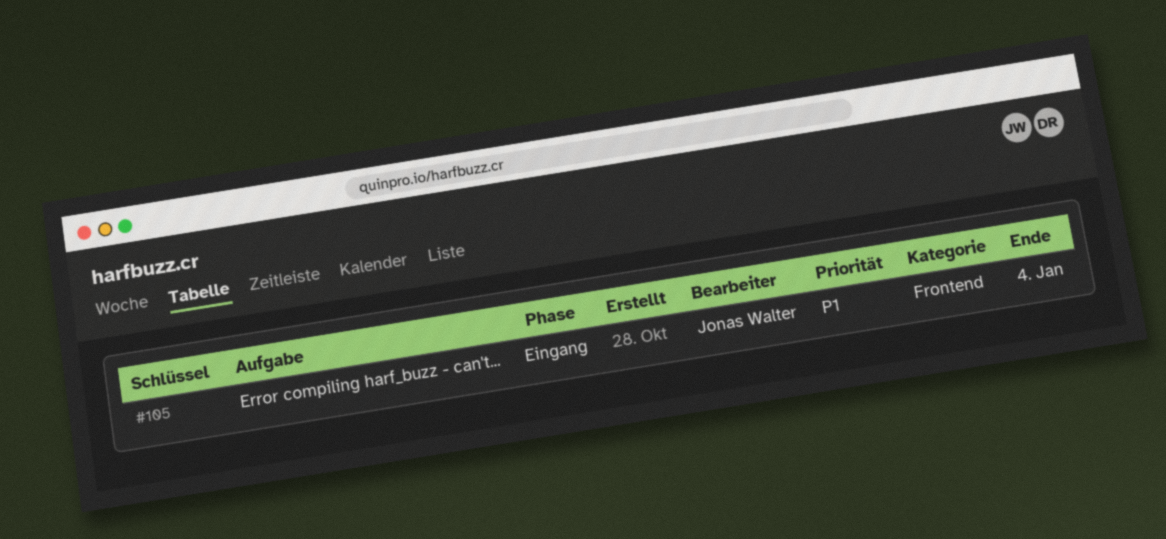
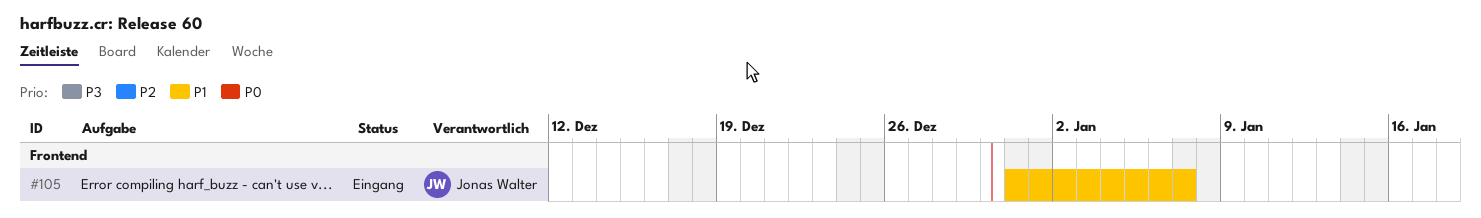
#105, due: Jan 4 -> Jan 7

